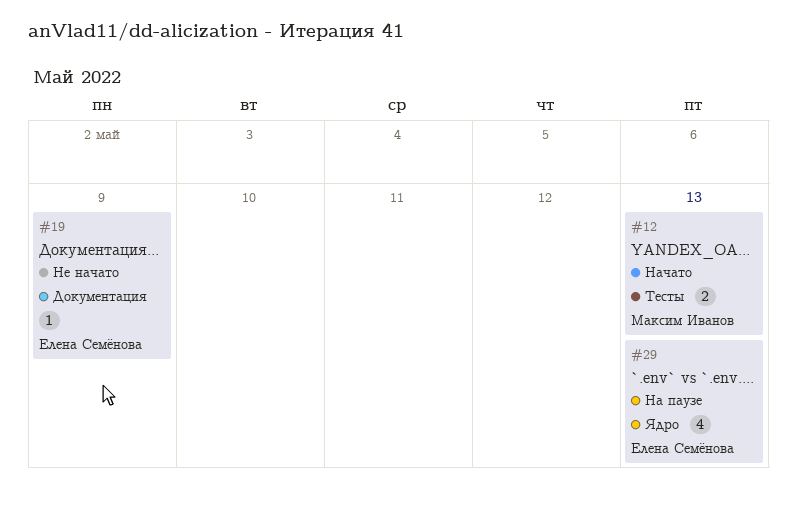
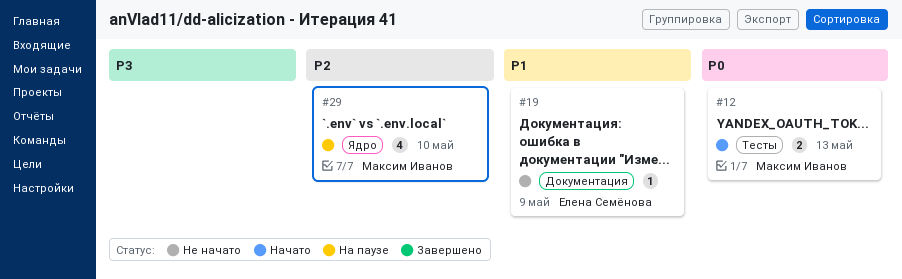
#29, owner: Елена Семёнова -> Максим Иванов
#29, due: May 13 -> May 10

